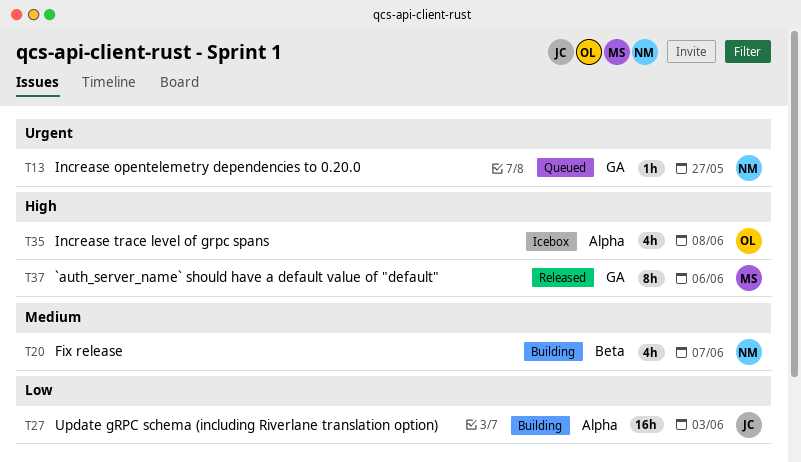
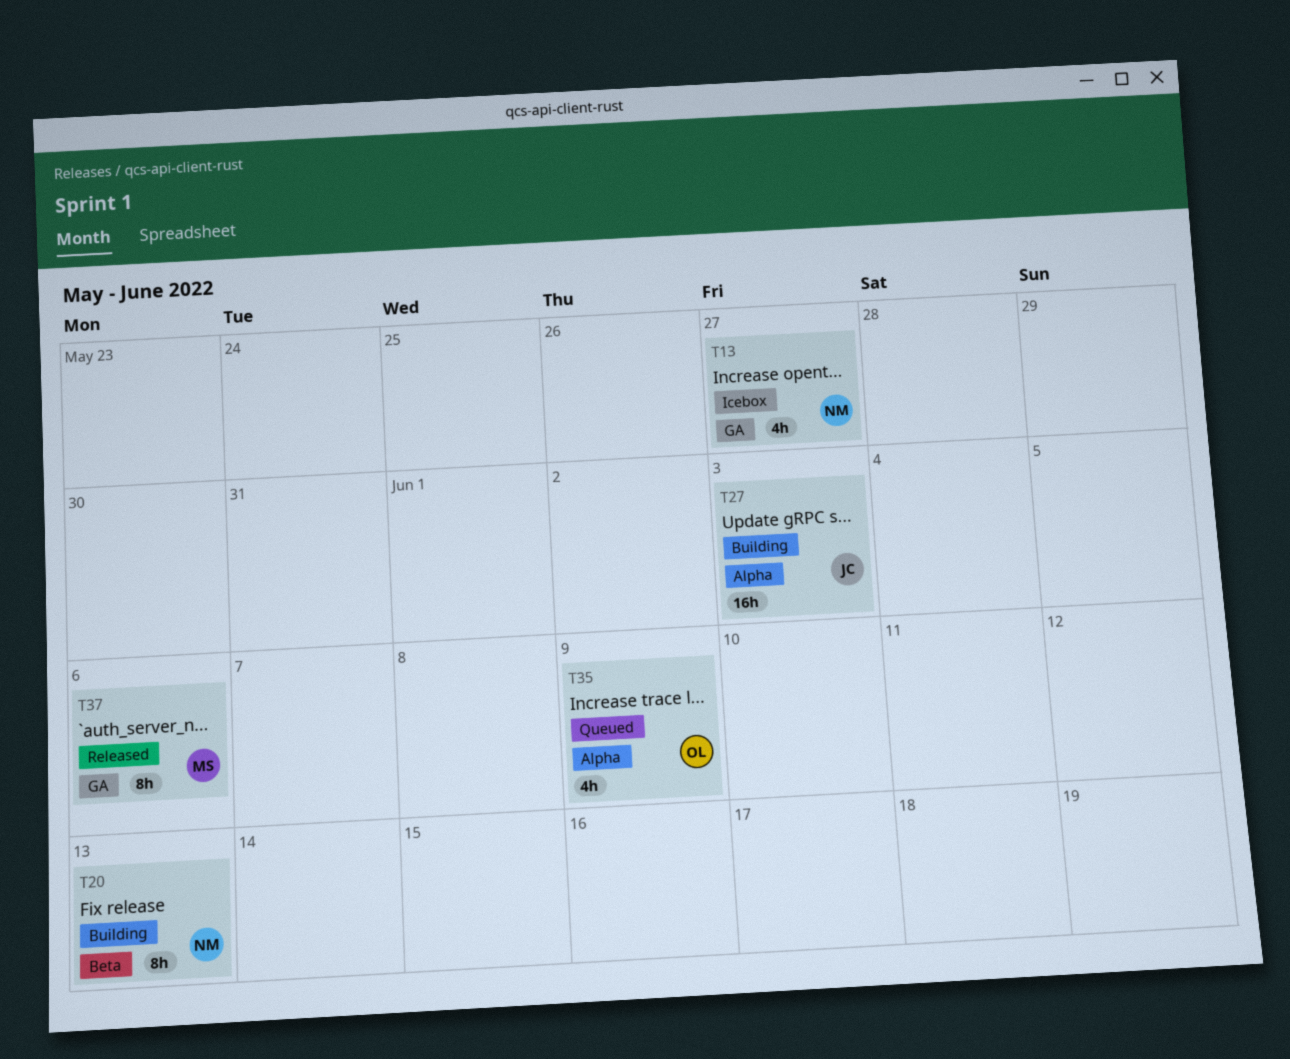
T13, status: Queued -> Icebox
T13, estimate: 1h -> 4h
T20, estimate: 4h -> 8h
T20, due: Jun 7 -> Jun 13
T35, status: Icebox -> Queued
T35, due: Jun 8 -> Jun 9

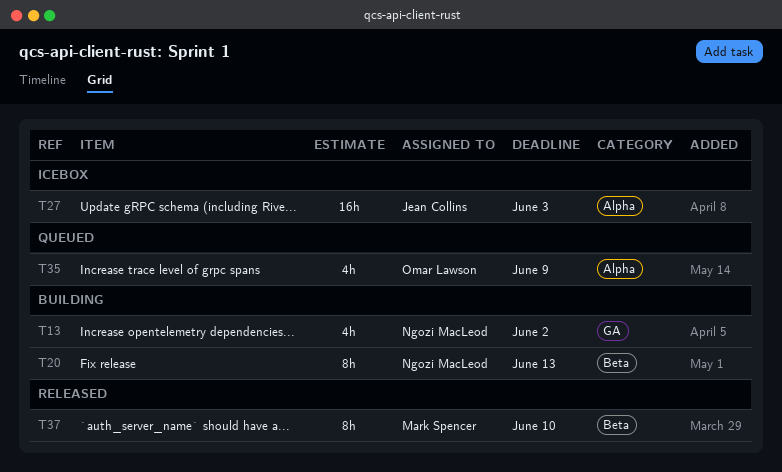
T13, status: Icebox -> Building
T13, due: May 27 -> Jun 2
T27, status: Building -> Icebox
T37, label: GA -> Beta
T37, due: Jun 6 -> Jun 10

